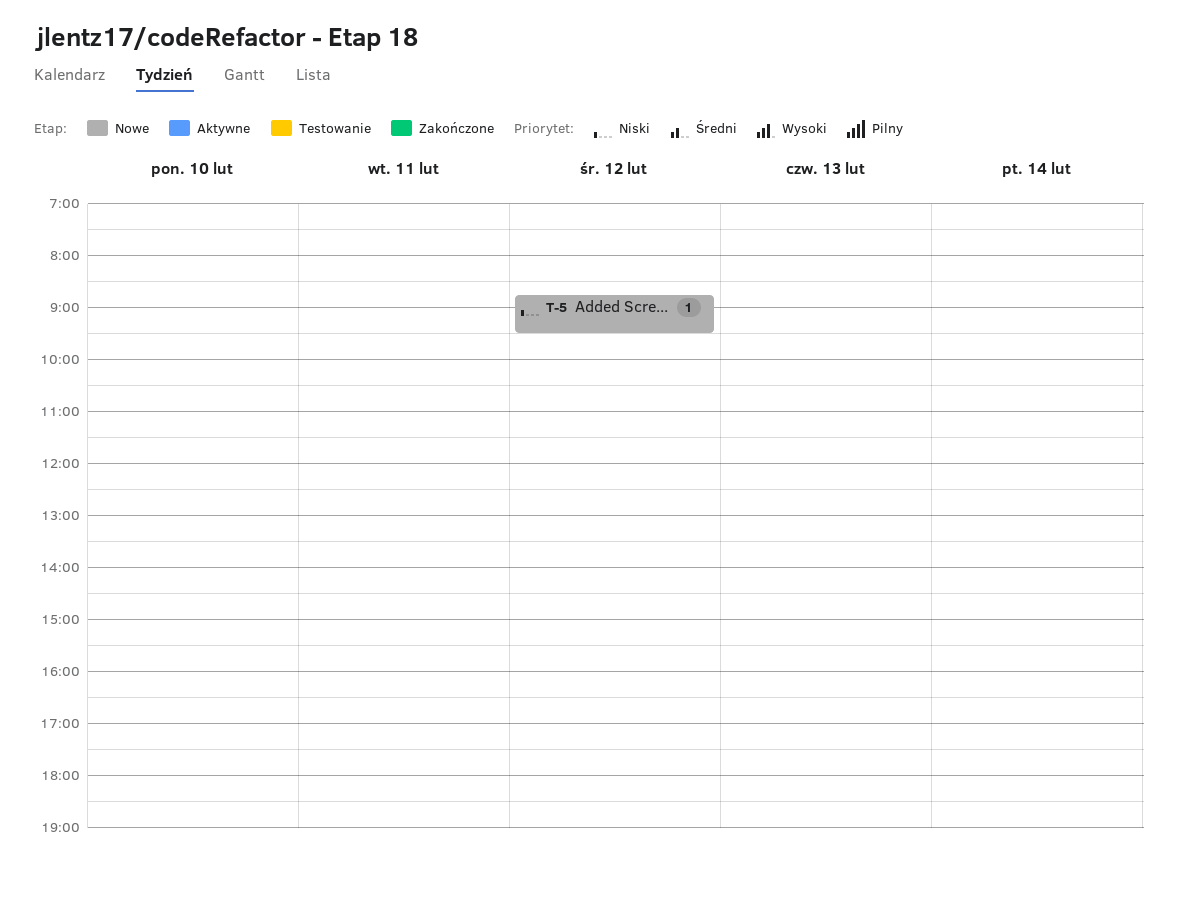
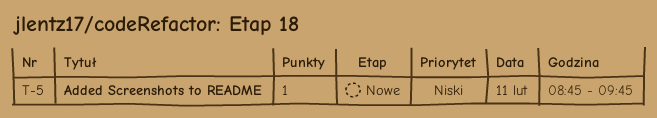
T-5, day: Feb 12 -> Feb 11
T-5, ends: 09:30 -> 09:45

